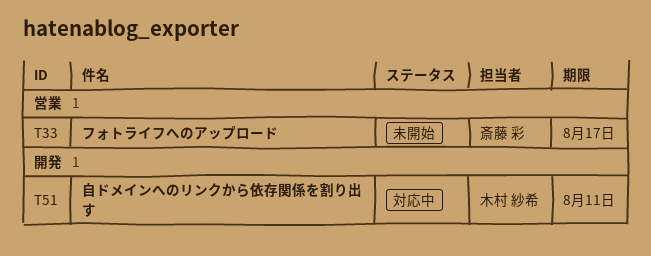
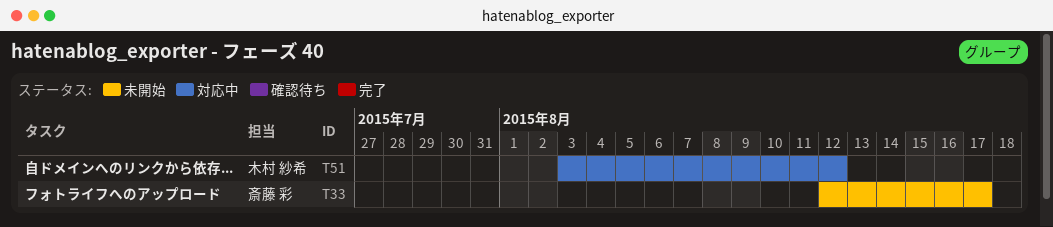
T51, due: Aug 11 -> Aug 12

